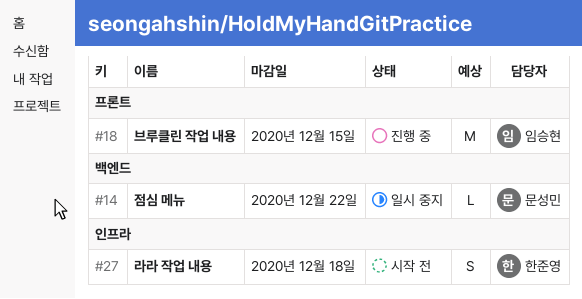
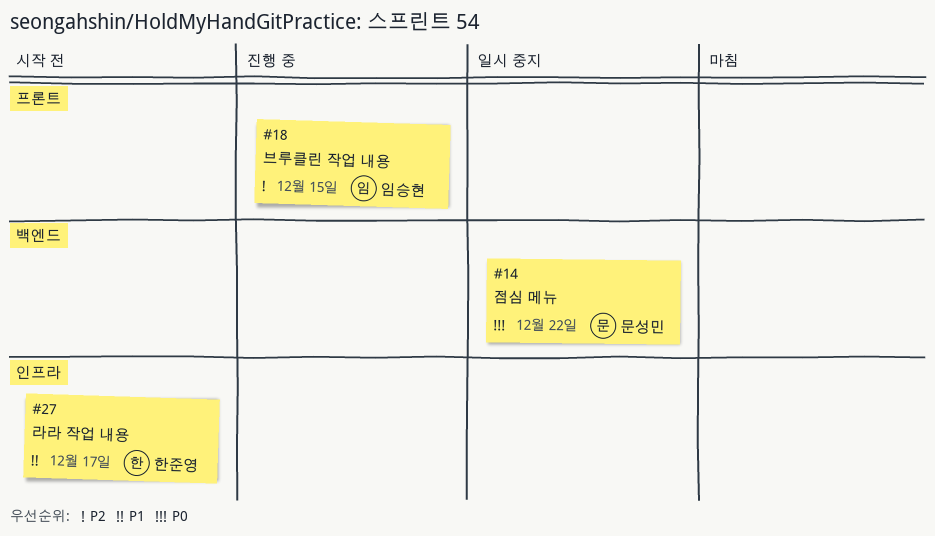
#27, due: Dec 18 -> Dec 17

